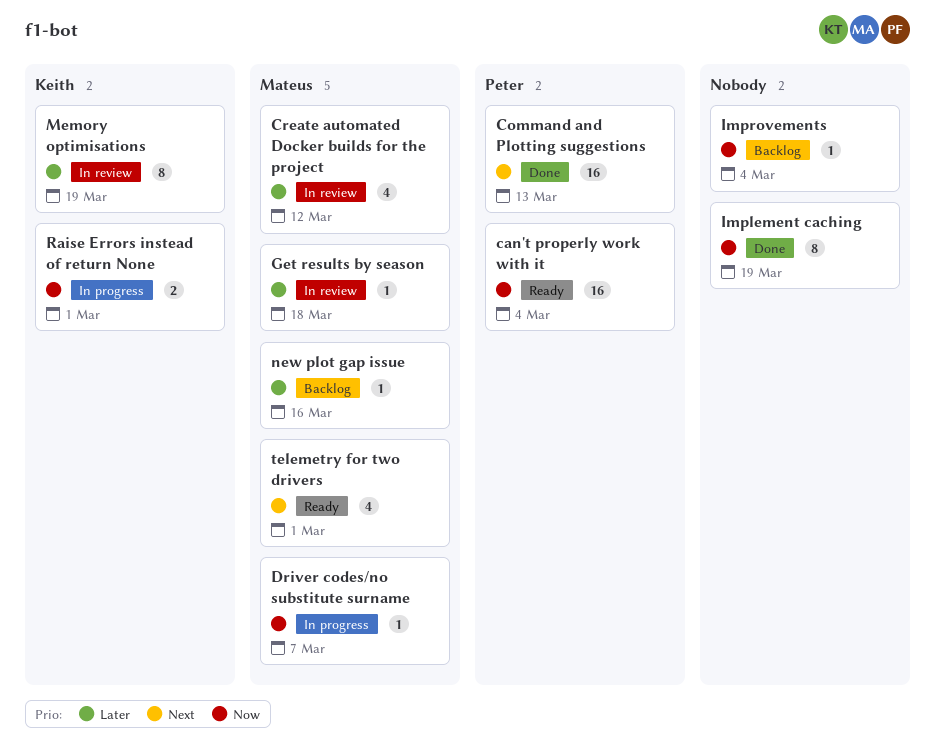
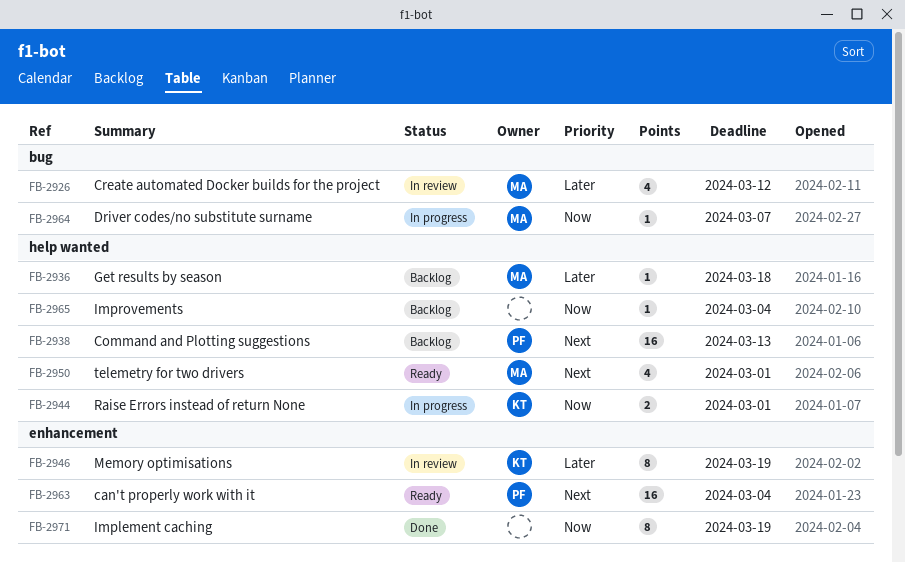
can't properly work with it, priority: Now -> Next
Command and Plotting suggestions, status: Done -> Backlog
Get results by season, status: In review -> Backlog
new plot gap issue: present -> none

